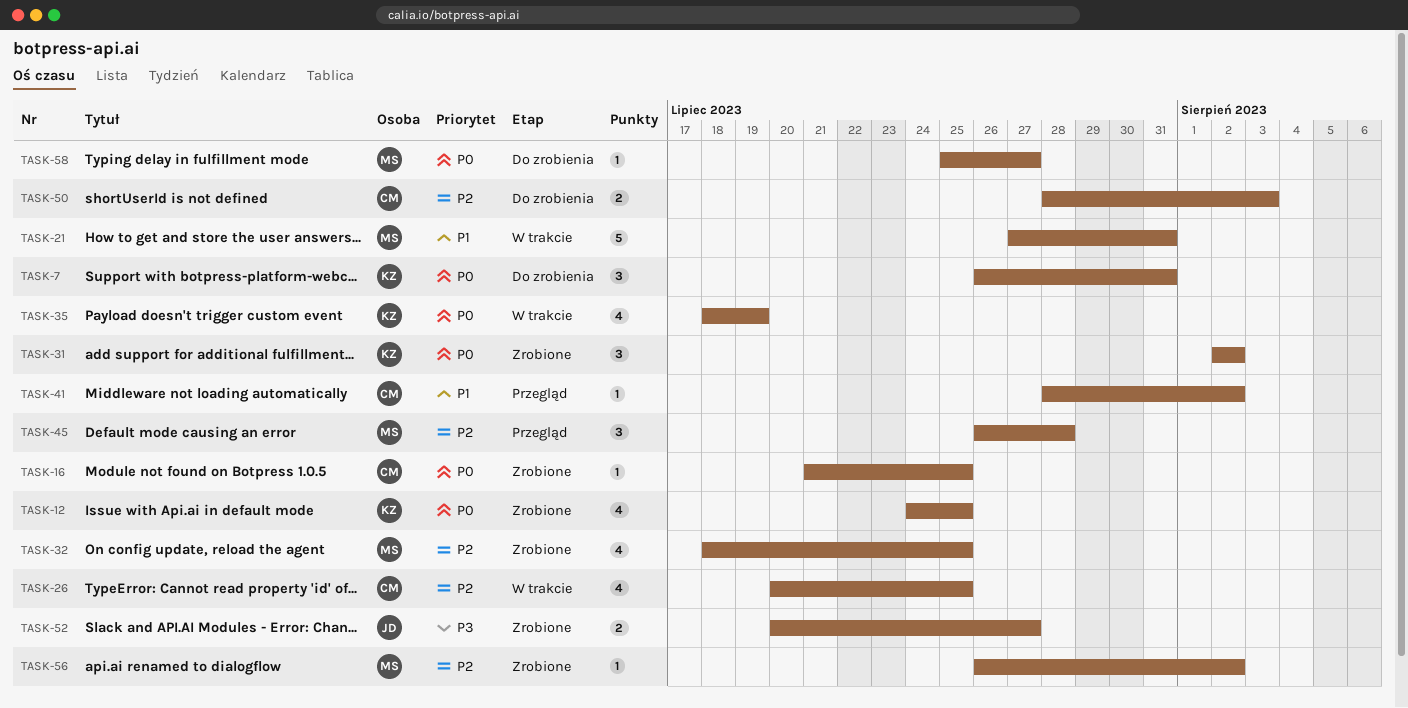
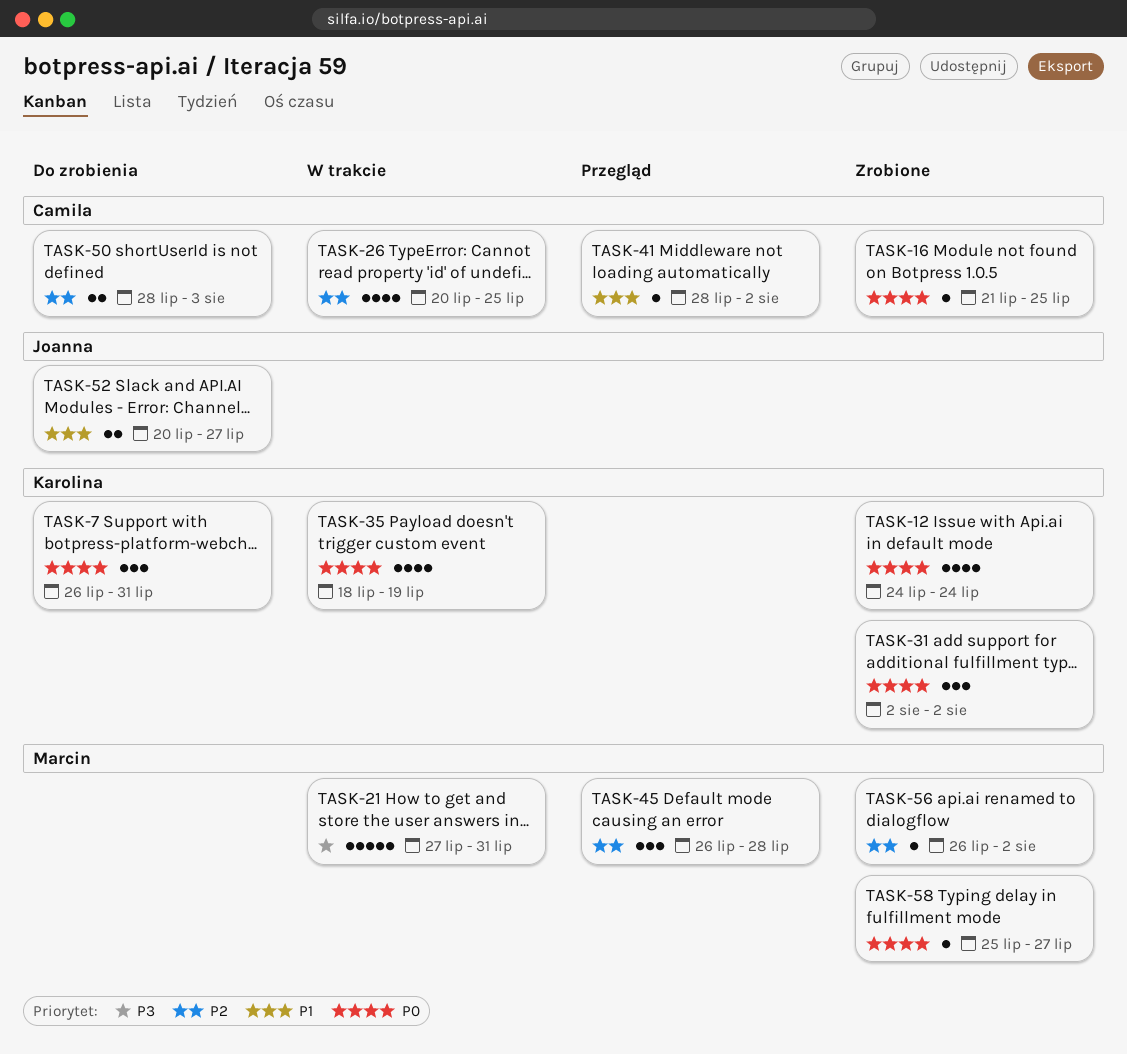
TASK-12, due: Jul 25 -> Jul 24
TASK-21, priority: P1 -> P3
TASK-32: present -> none
TASK-52, status: Zrobione -> Do zrobienia
TASK-52, priority: P3 -> P1
TASK-58, status: Do zrobienia -> Zrobione

